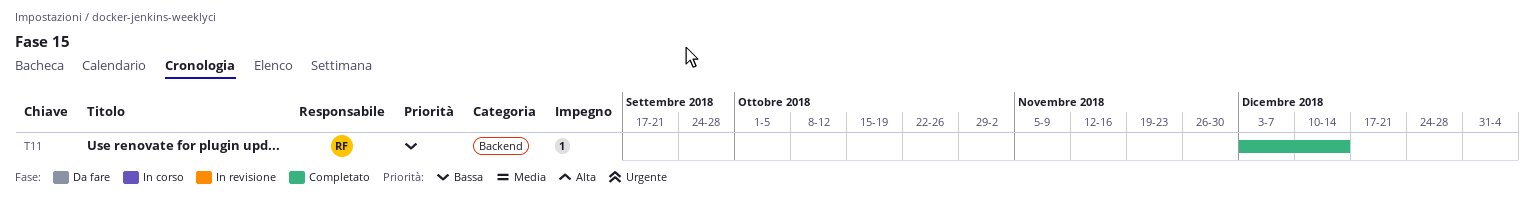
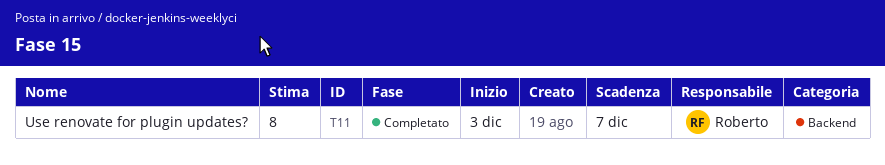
T11, estimate: 1 -> 8
T11, due: Dec 14 -> Dec 7

